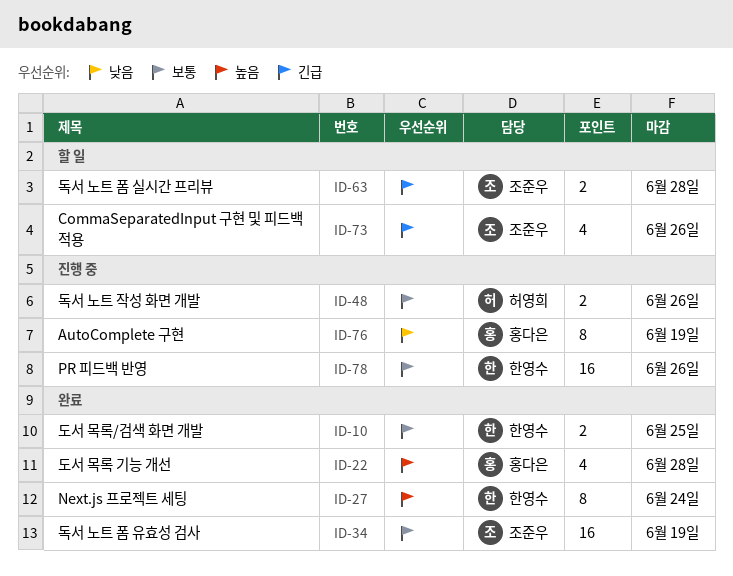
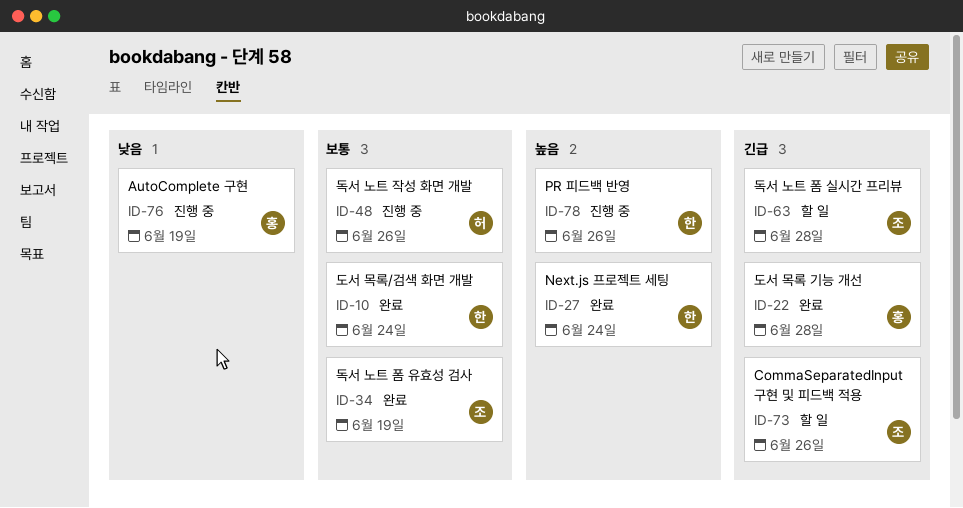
ID-10, due: Jun 25 -> Jun 24
ID-22, priority: 높음 -> 긴급
ID-78, priority: 보통 -> 높음

